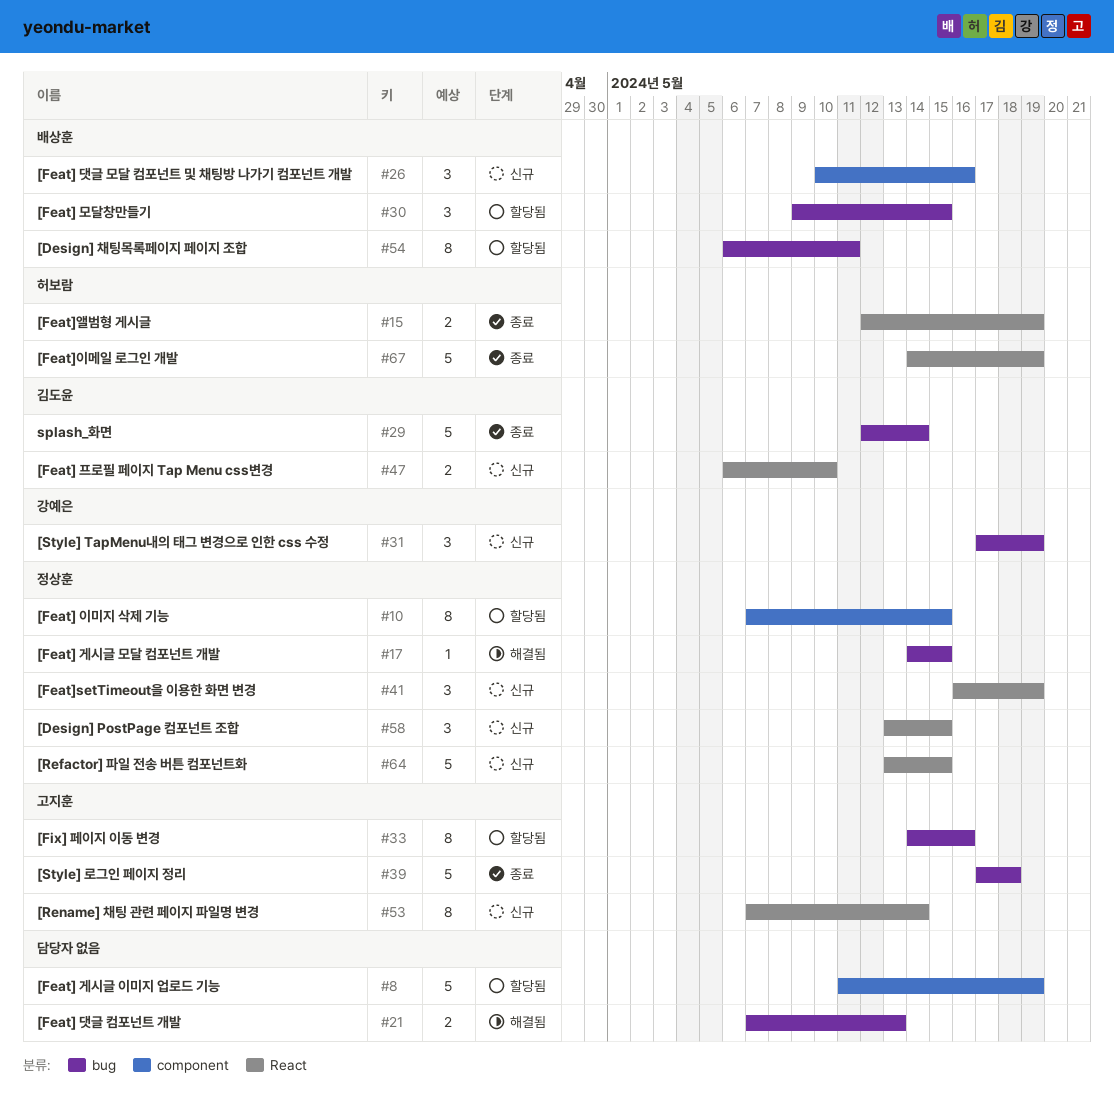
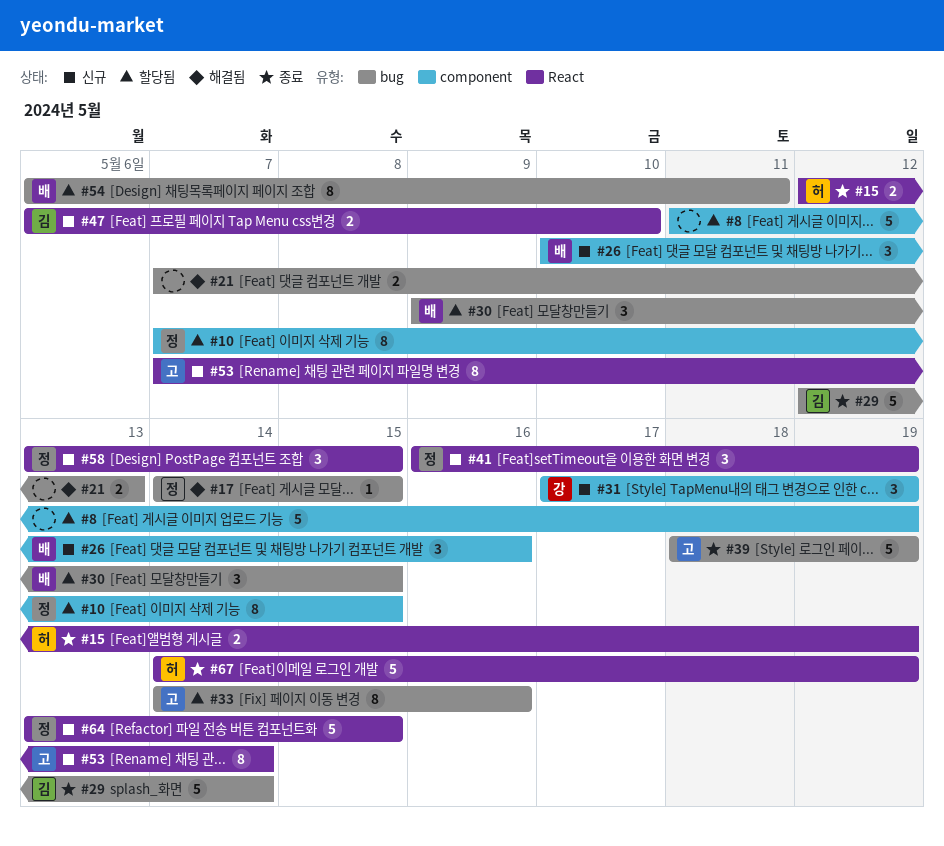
#31, label: bug -> component
#39, start: May 17 -> May 18
#39, due: May 18 -> May 19

